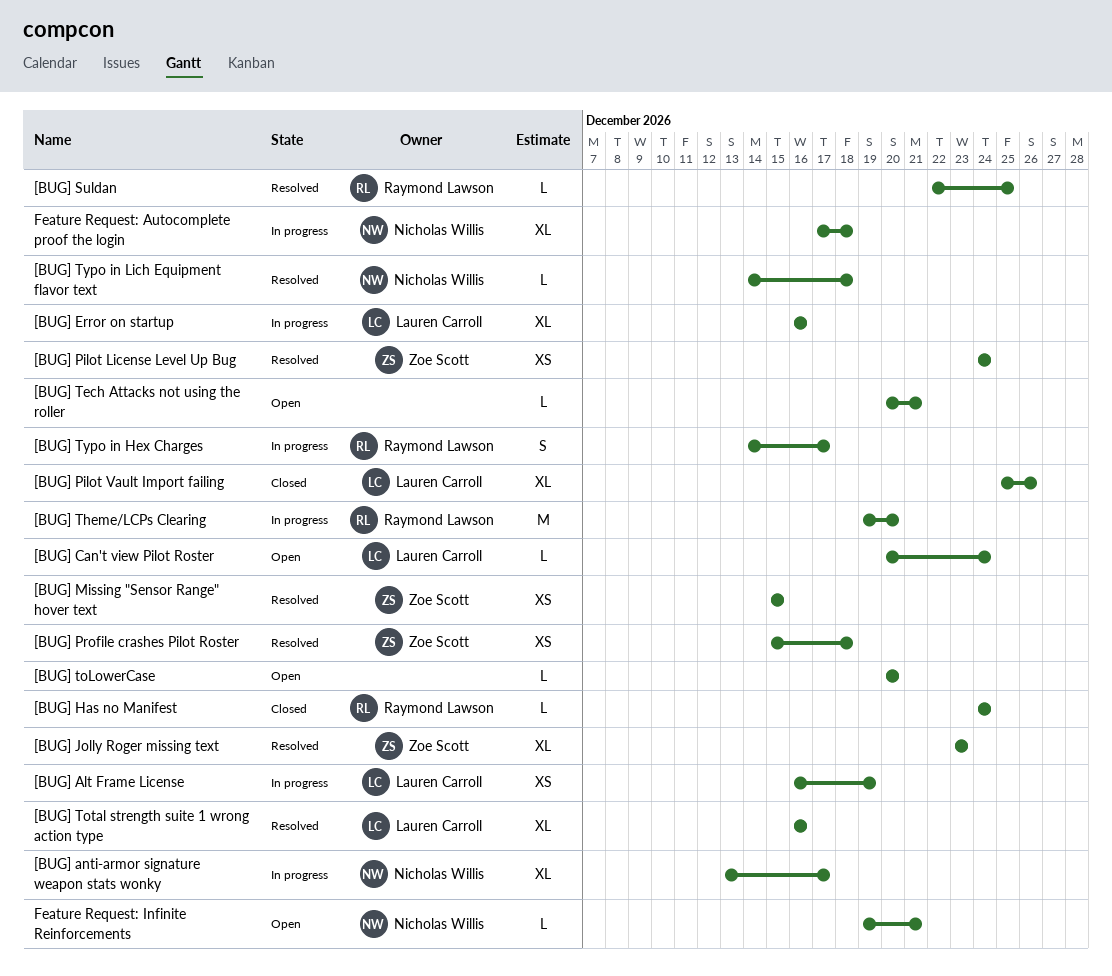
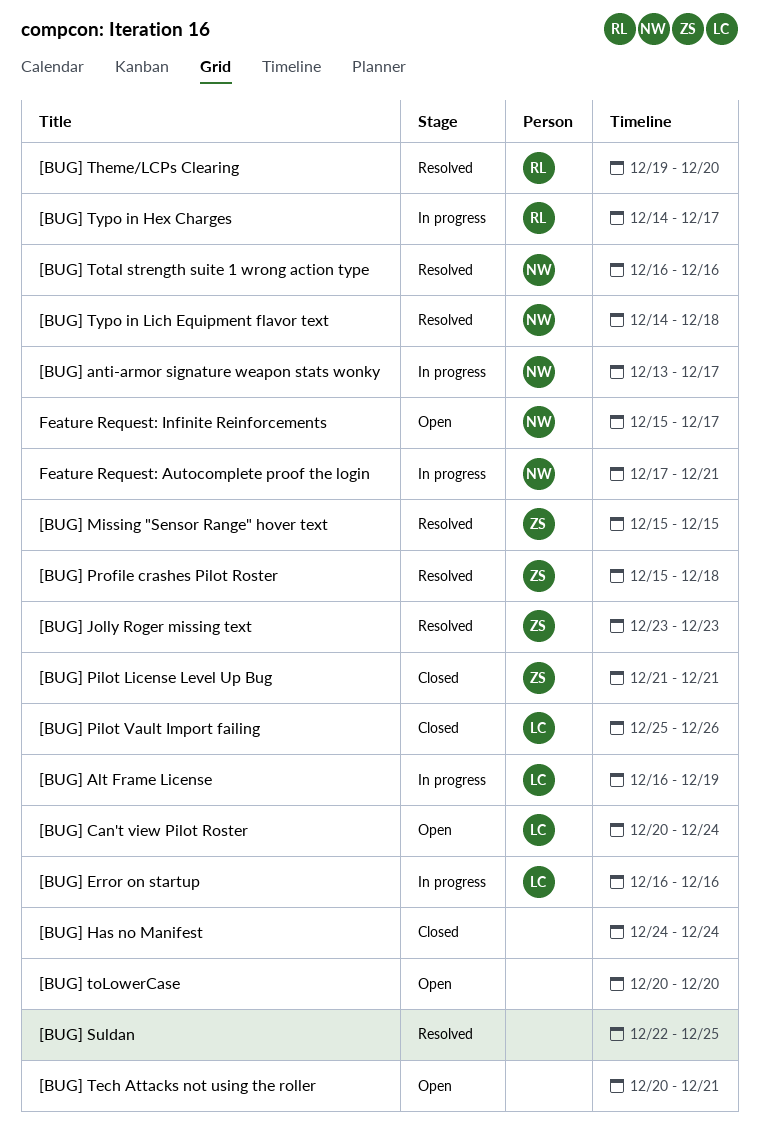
[BUG] Has no Manifest, owner: Raymond Lawson -> none
[BUG] Pilot License Level Up Bug, status: Resolved -> Closed
[BUG] Pilot License Level Up Bug, start: Dec 24 -> Dec 21
[BUG] Pilot License Level Up Bug, due: Dec 24 -> Dec 21
[BUG] Suldan, owner: Raymond Lawson -> none
[BUG] Theme/LCPs Clearing, status: In progress -> Resolved
[BUG] Total strength suite 1 wrong action type, owner: Lauren Carroll -> Nicholas Willis
Feature Request: Autocomplete proof the login, due: Dec 18 -> Dec 21
Feature Request: Infinite Reinforcements, start: Dec 19 -> Dec 15
Feature Request: Infinite Reinforcements, due: Dec 21 -> Dec 17

